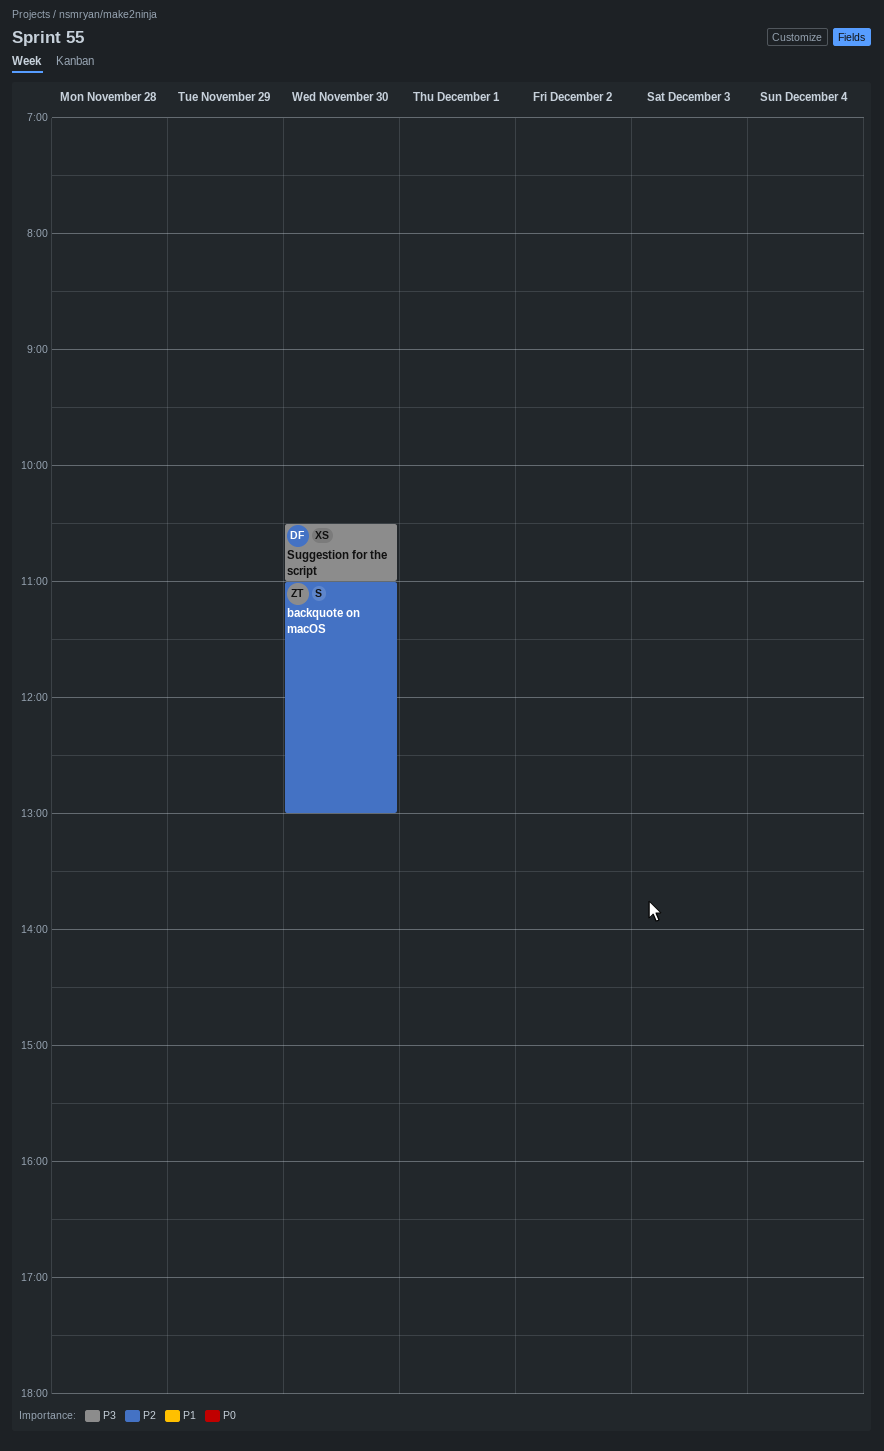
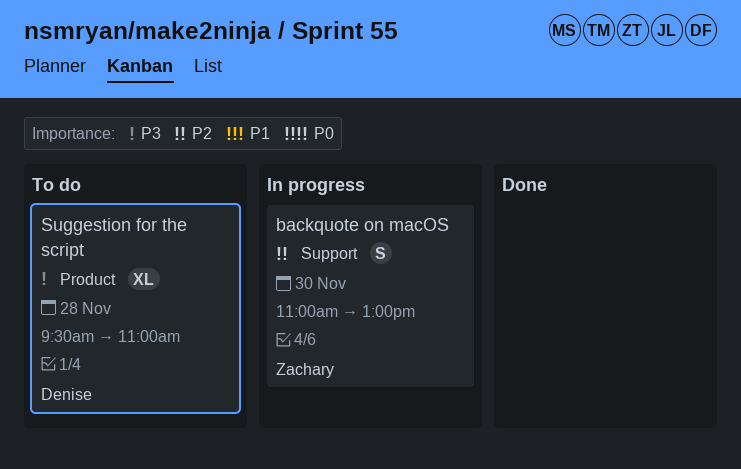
Suggestion for the script, estimate: XS -> XL
Suggestion for the script, day: Nov 30 -> Nov 28
Suggestion for the script, begins: 10:30 -> 09:30

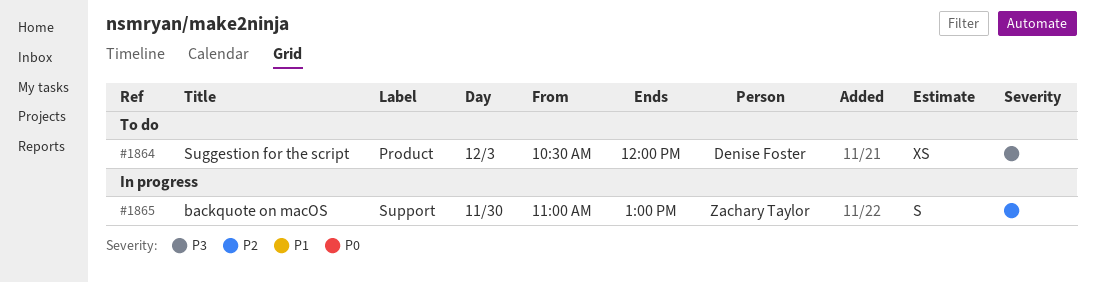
Suggestion for the script, estimate: XL -> XS
Suggestion for the script, day: Nov 28 -> Dec 3
Suggestion for the script, begins: 09:30 -> 10:30
Suggestion for the script, ends: 11:00 -> 12:00

